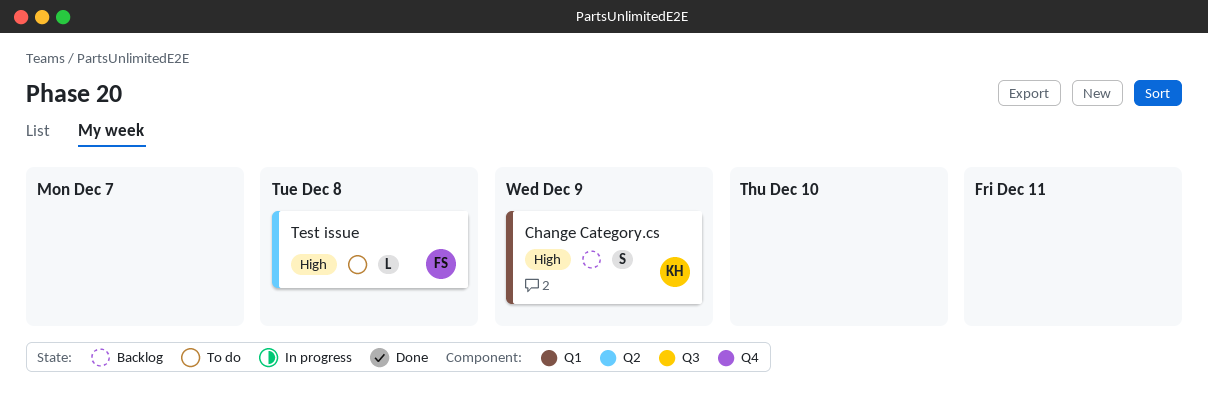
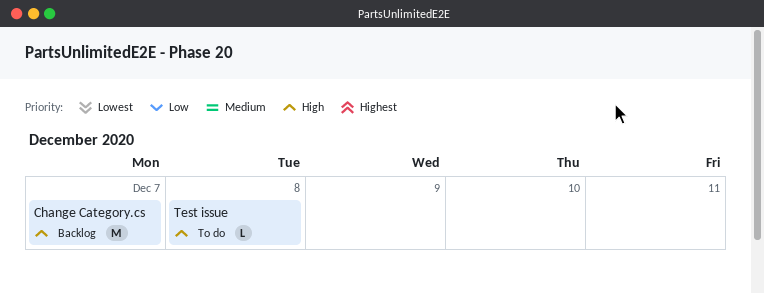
Change Category.cs, estimate: S -> M
Change Category.cs, due: Dec 9 -> Dec 7

